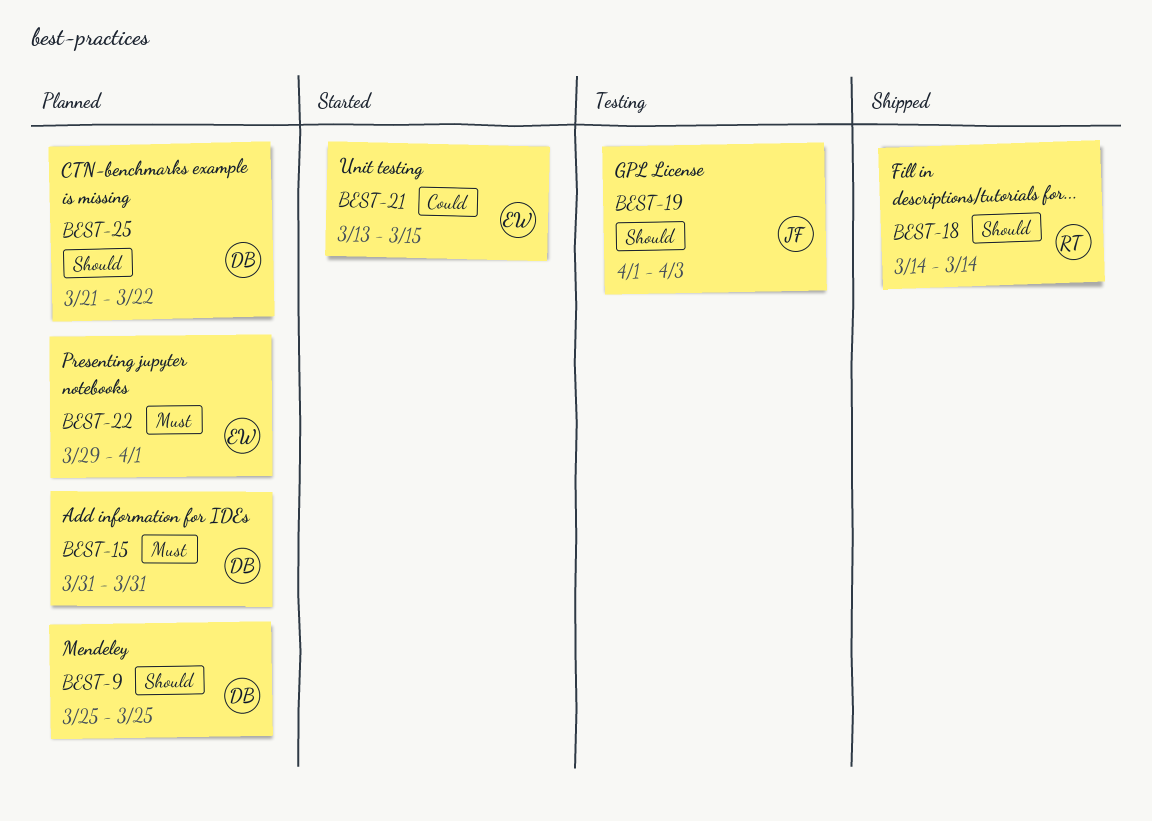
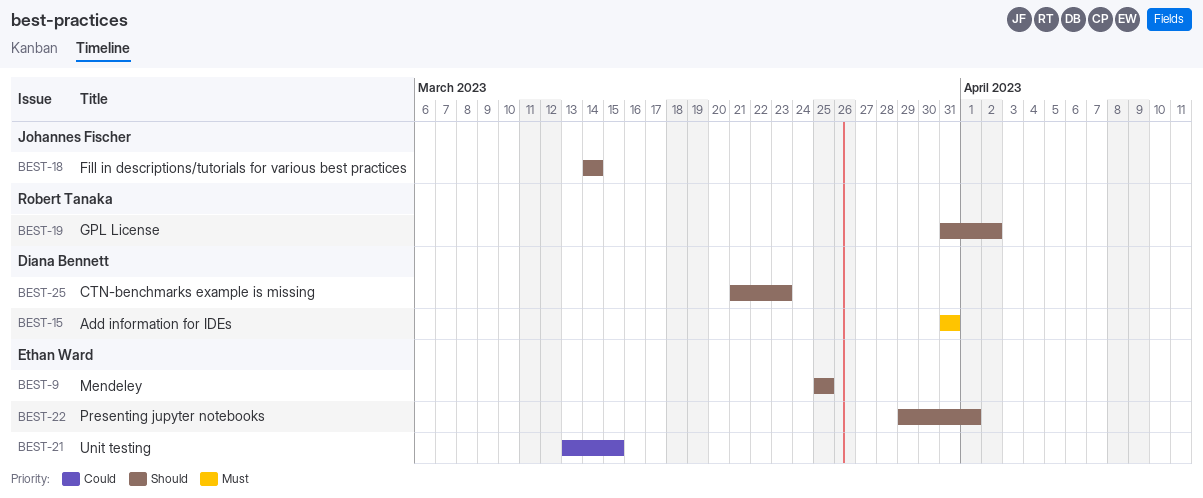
BEST-9, owner: Diana Bennett -> Ethan Ward
BEST-18, owner: Robert Tanaka -> Johannes Fischer
BEST-19, owner: Johannes Fischer -> Robert Tanaka
BEST-19, start: Apr 1 -> Mar 31
BEST-19, due: Apr 3 -> Apr 2
BEST-22, priority: Must -> Should
BEST-25, due: Mar 22 -> Mar 23

